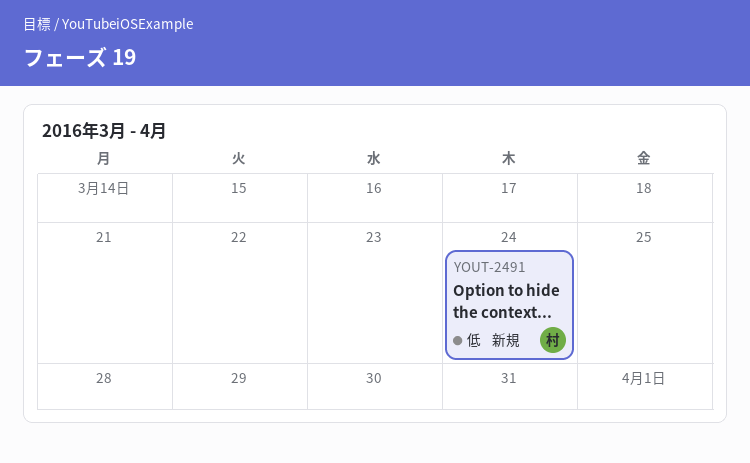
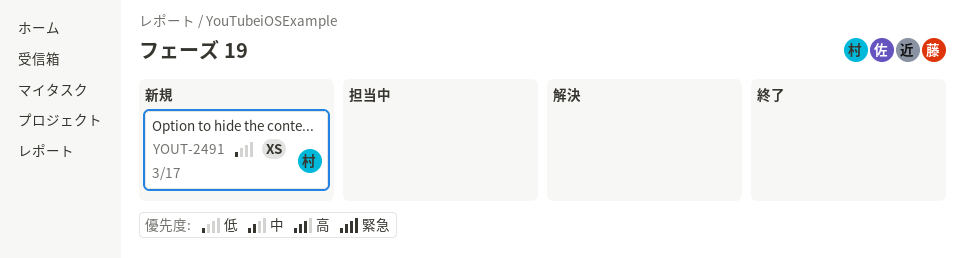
YOUT-2491, due: Mar 24 -> Mar 17

